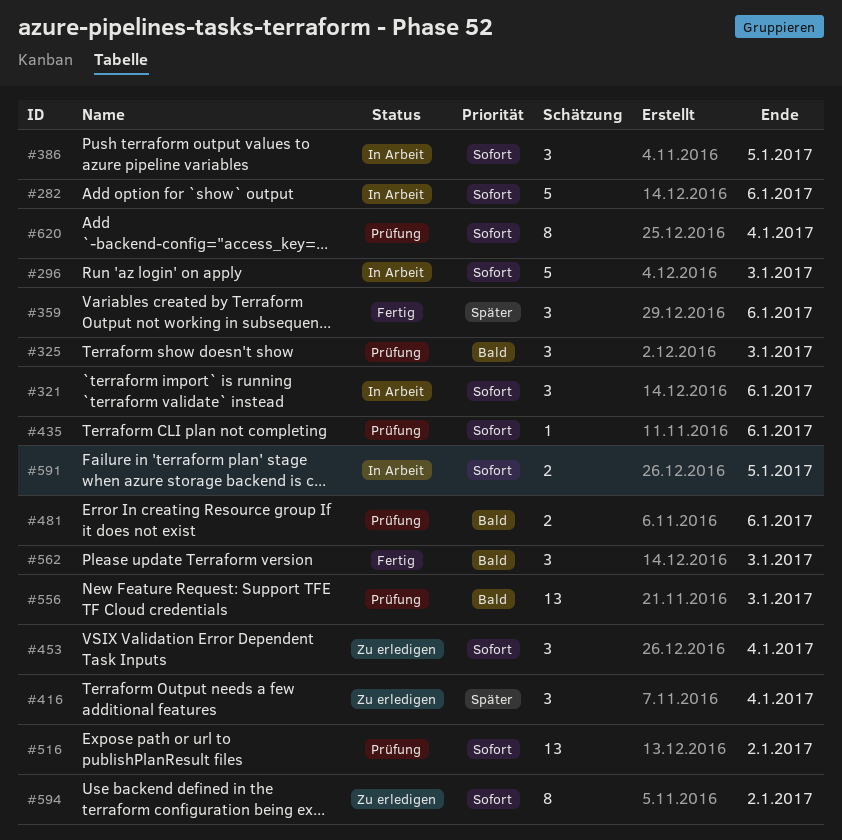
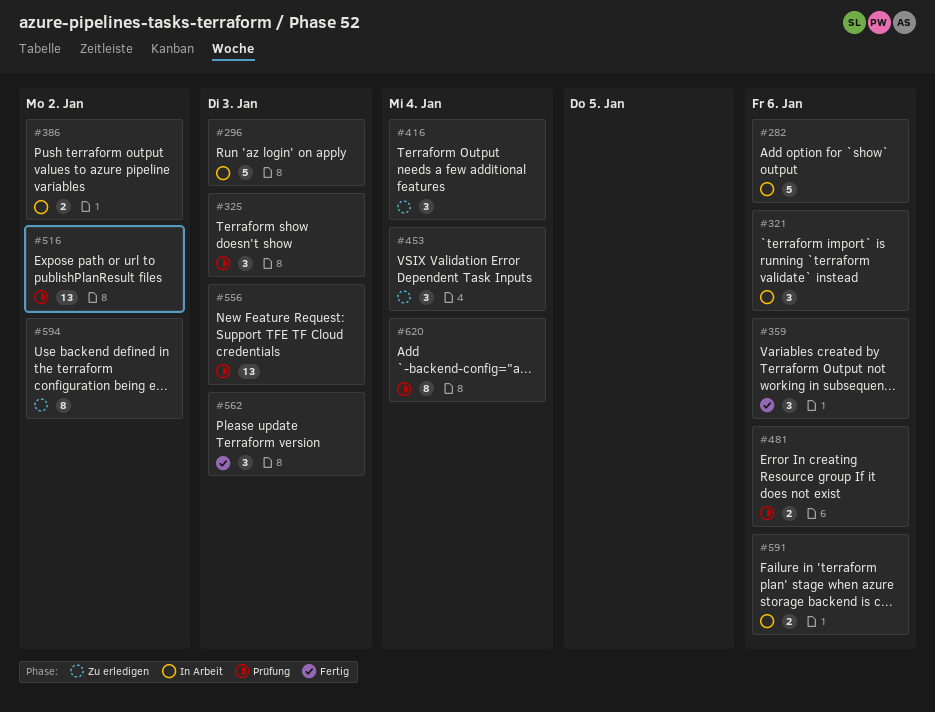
#386, estimate: 3 -> 2
#386, due: Jan 5 -> Jan 2
#435: present -> none
#591, due: Jan 5 -> Jan 6

